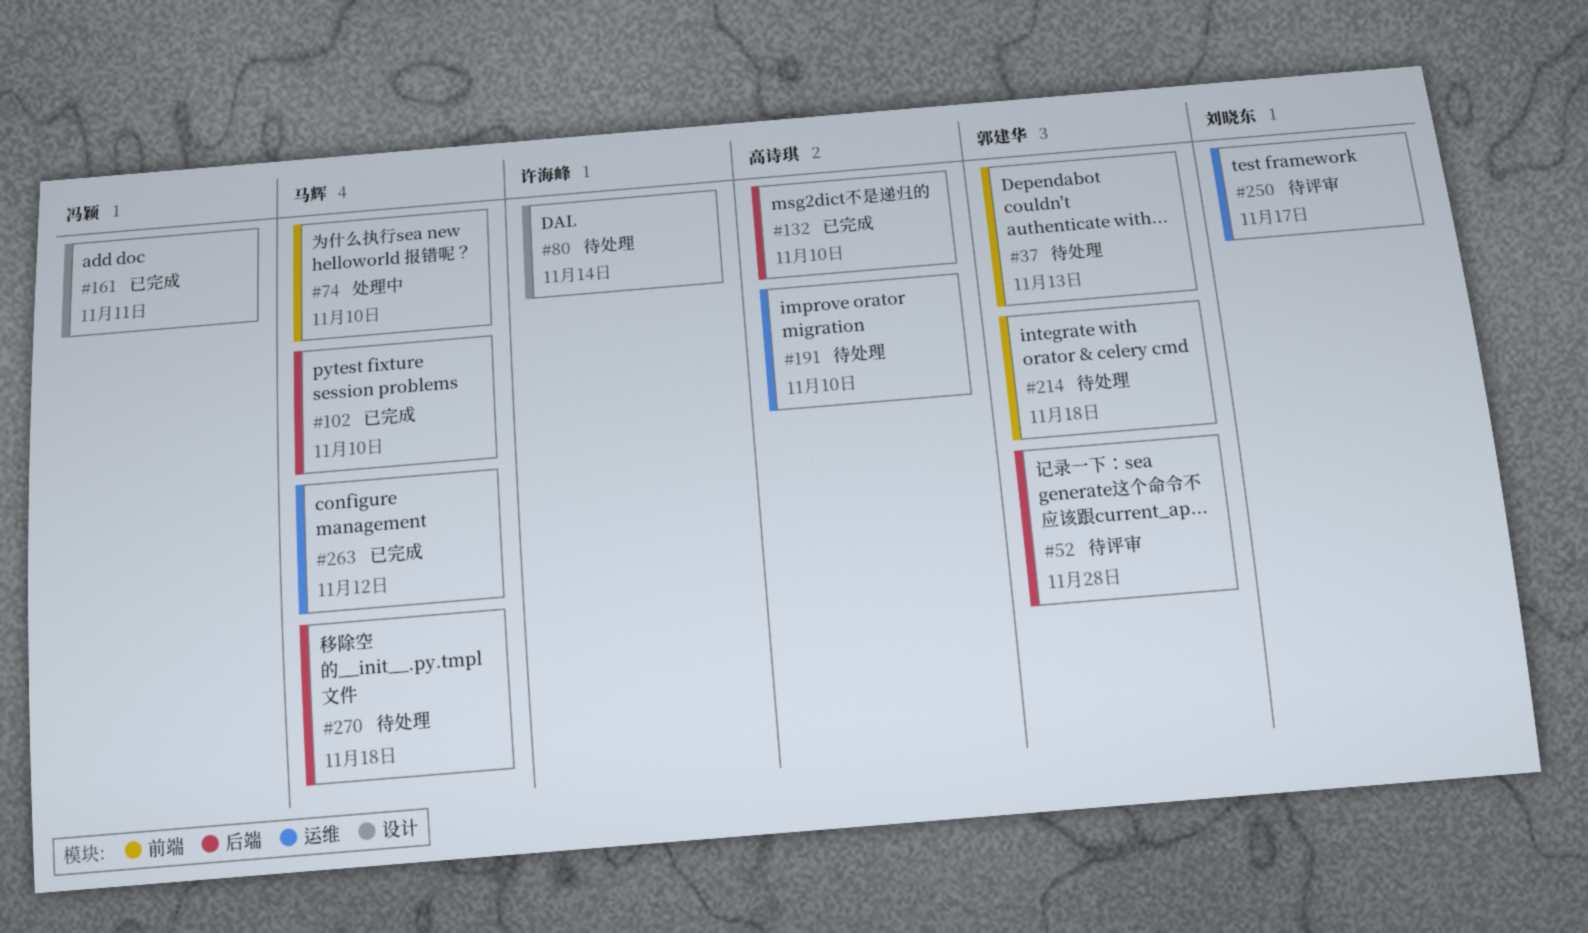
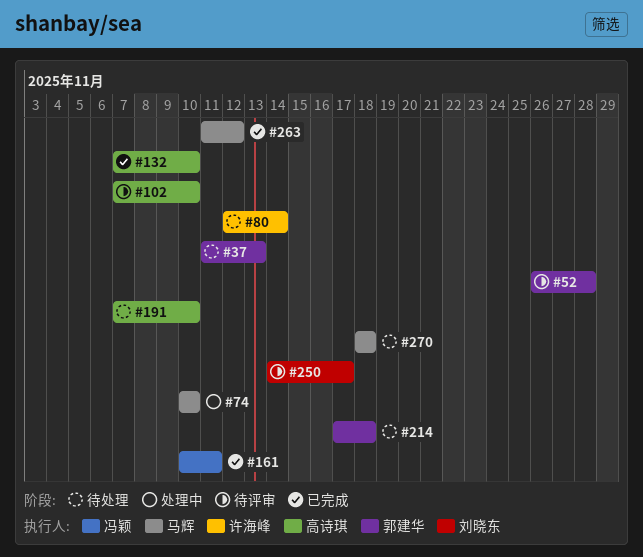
#102, status: 已完成 -> 待评审
#102, owner: 马辉 -> 高诗琪

